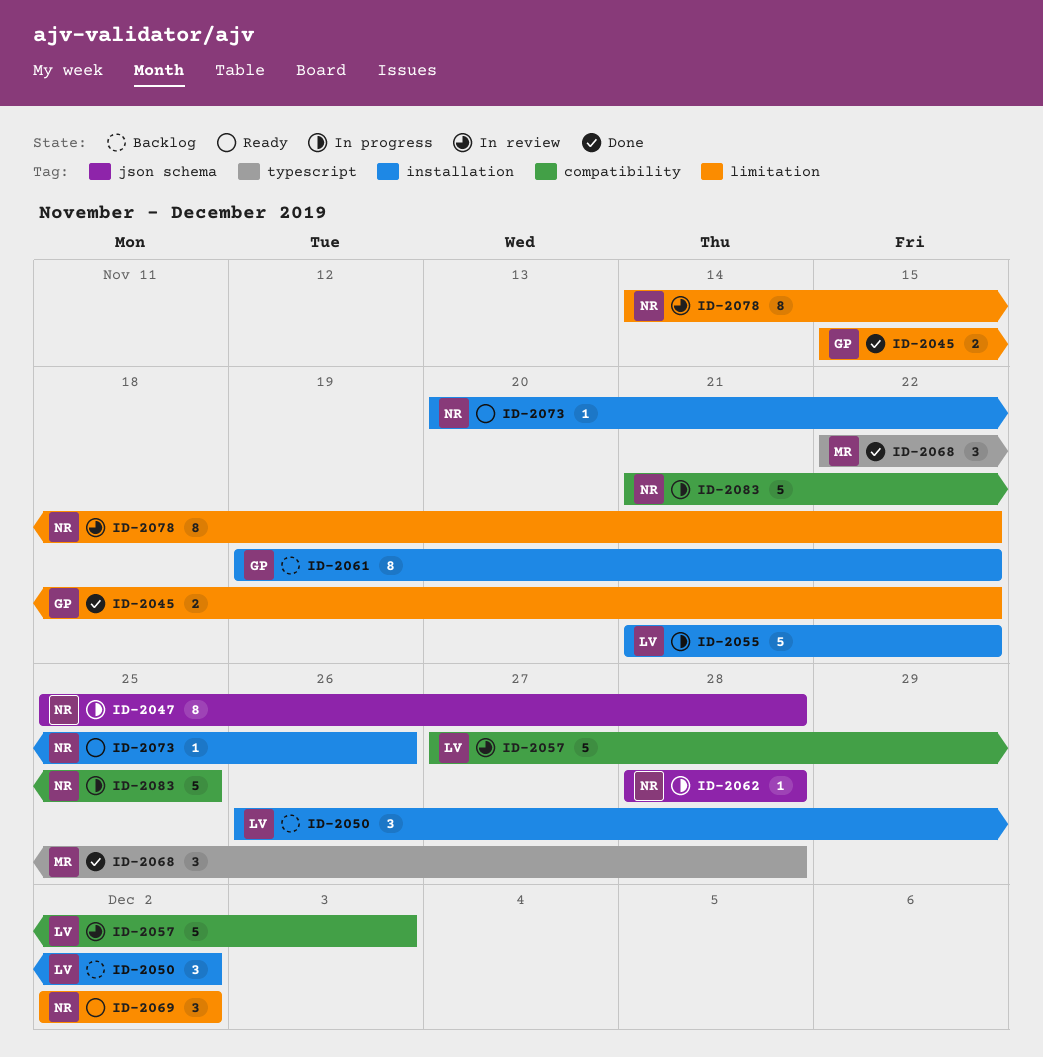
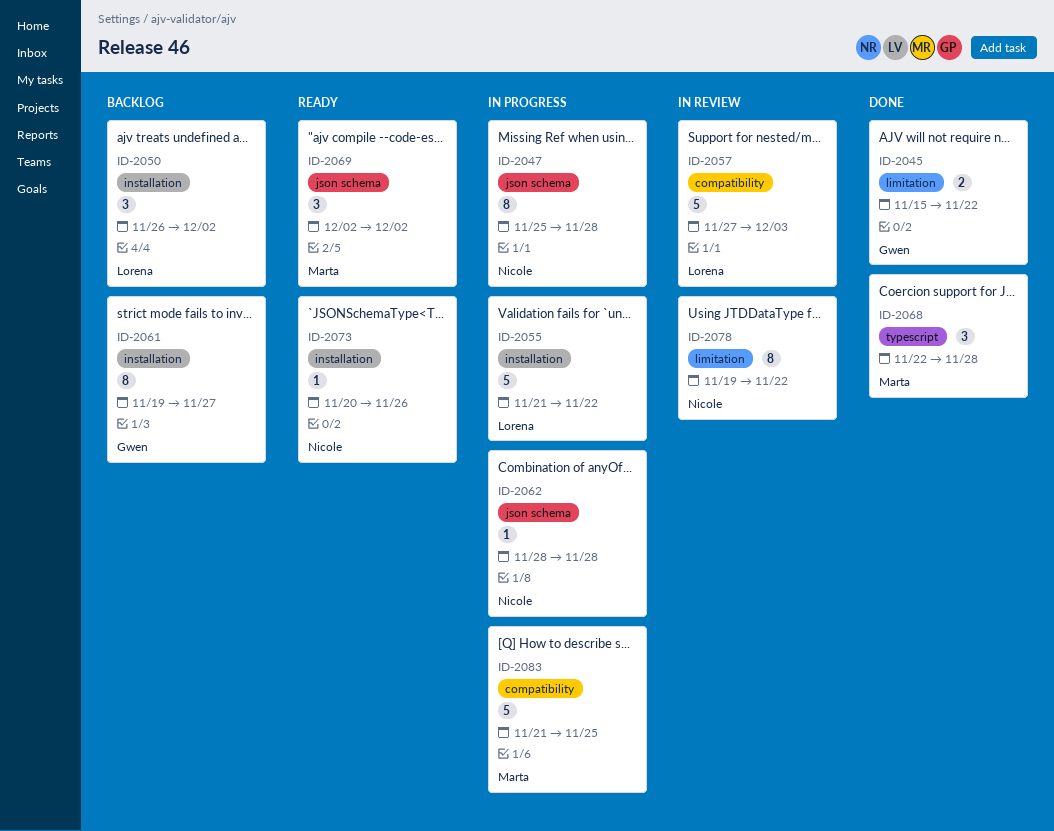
ID-2061, due: Nov 22 -> Nov 27
ID-2069, owner: Nicole -> Marta
ID-2069, label: limitation -> json schema
ID-2078, start: Nov 14 -> Nov 19
ID-2083, owner: Nicole -> Marta

